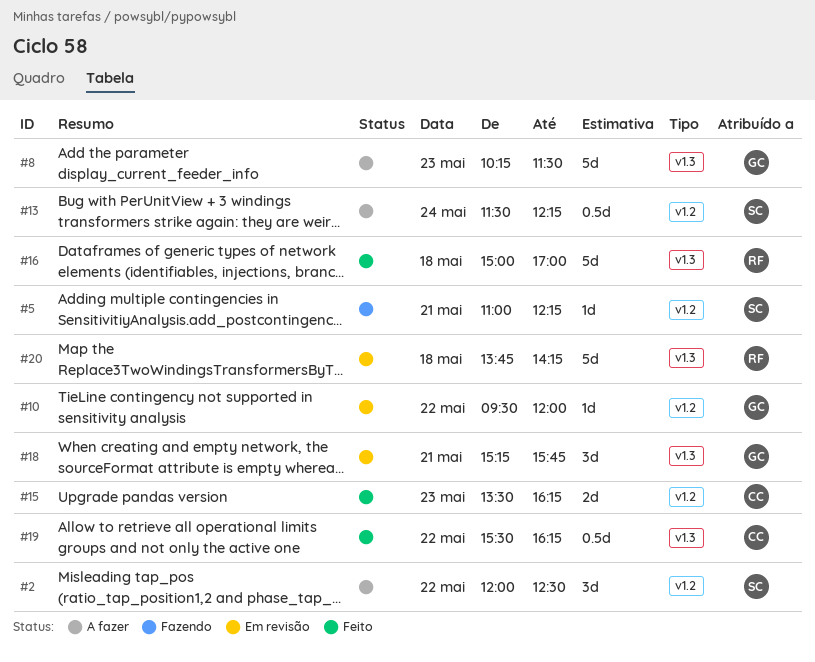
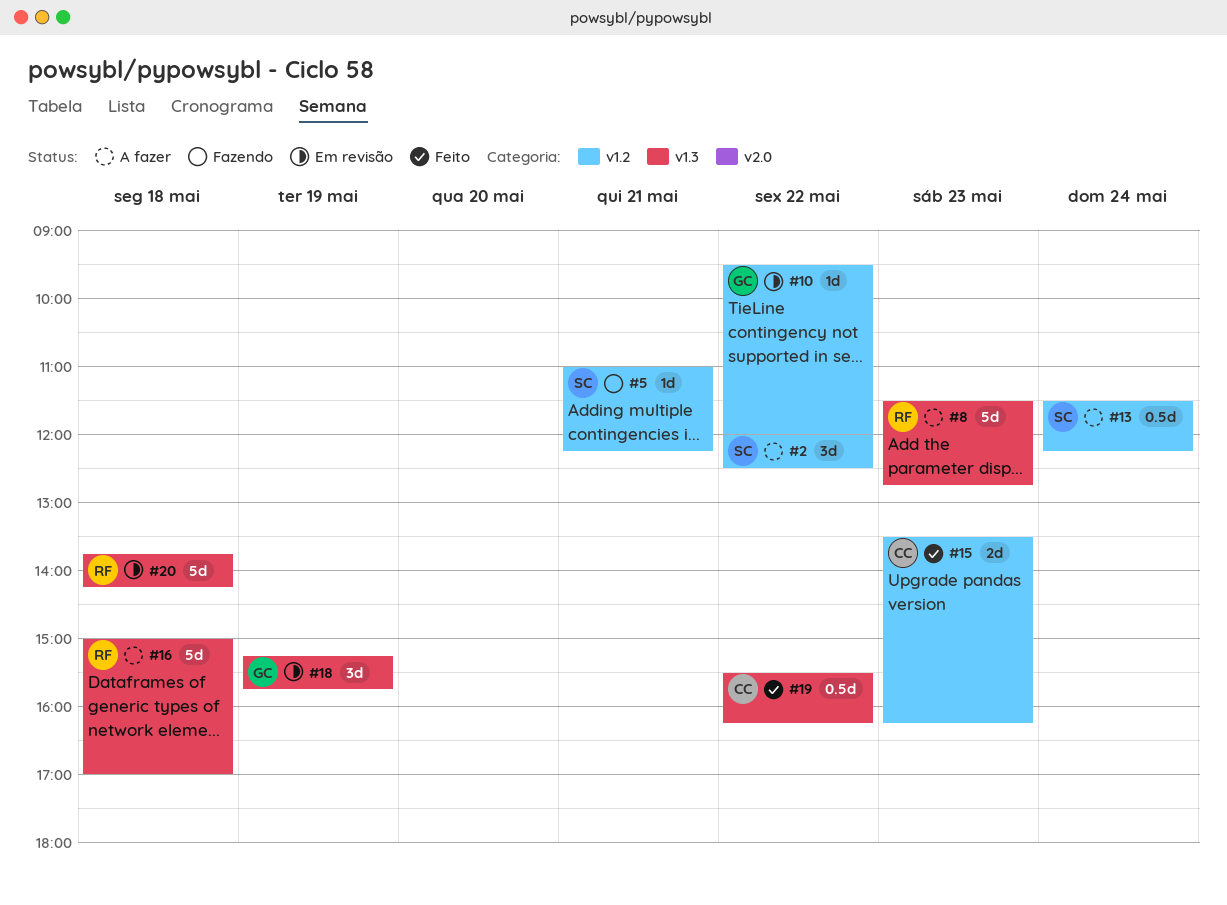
#8, owner: GC -> RF
#8, begins: 10:15 -> 11:30
#8, ends: 11:30 -> 12:45
#16, status: Feito -> A fazer
#18, day: May 21 -> May 19

